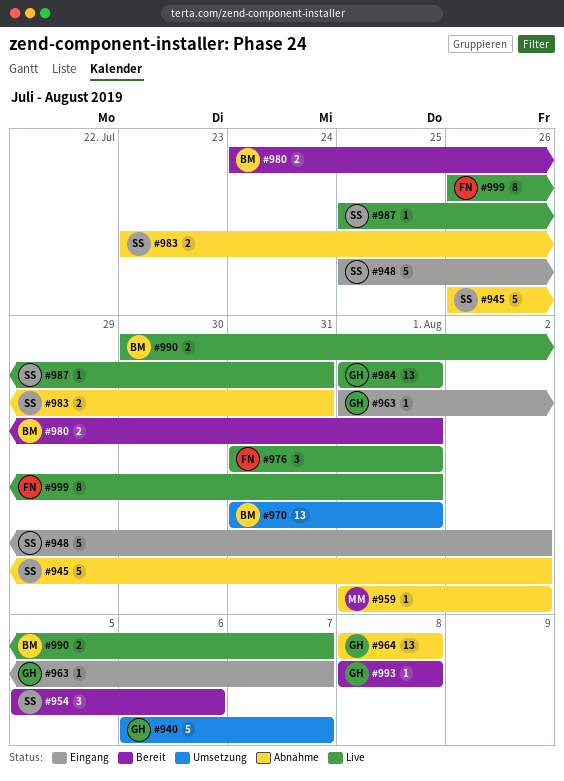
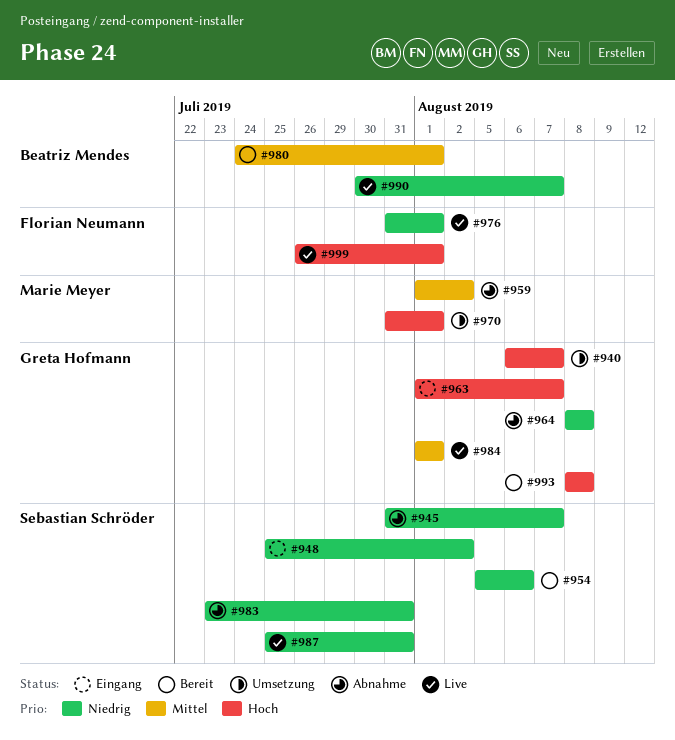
#945, start: Jul 26 -> Jul 31
#945, due: Aug 2 -> Aug 7
#970, owner: Beatriz Mendes -> Marie Meyer

